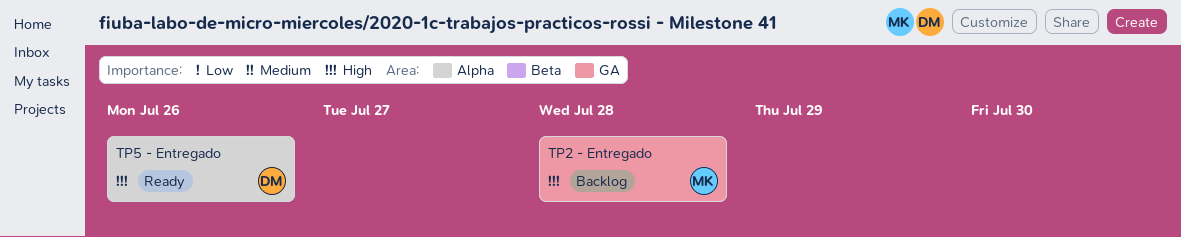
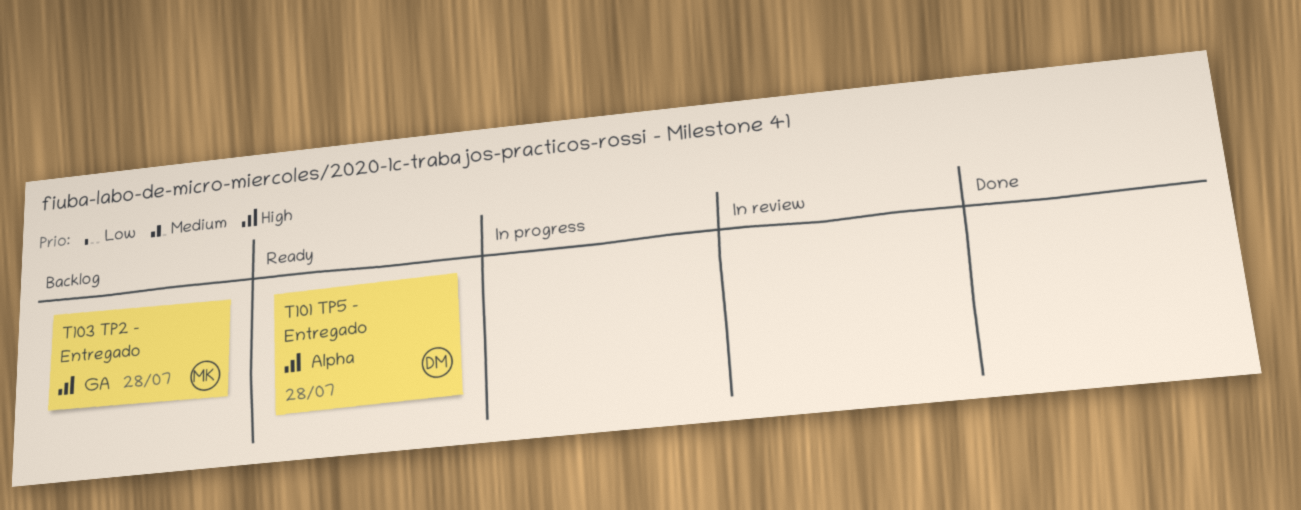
TP5 - Entregado, due: Jul 26 -> Jul 28

